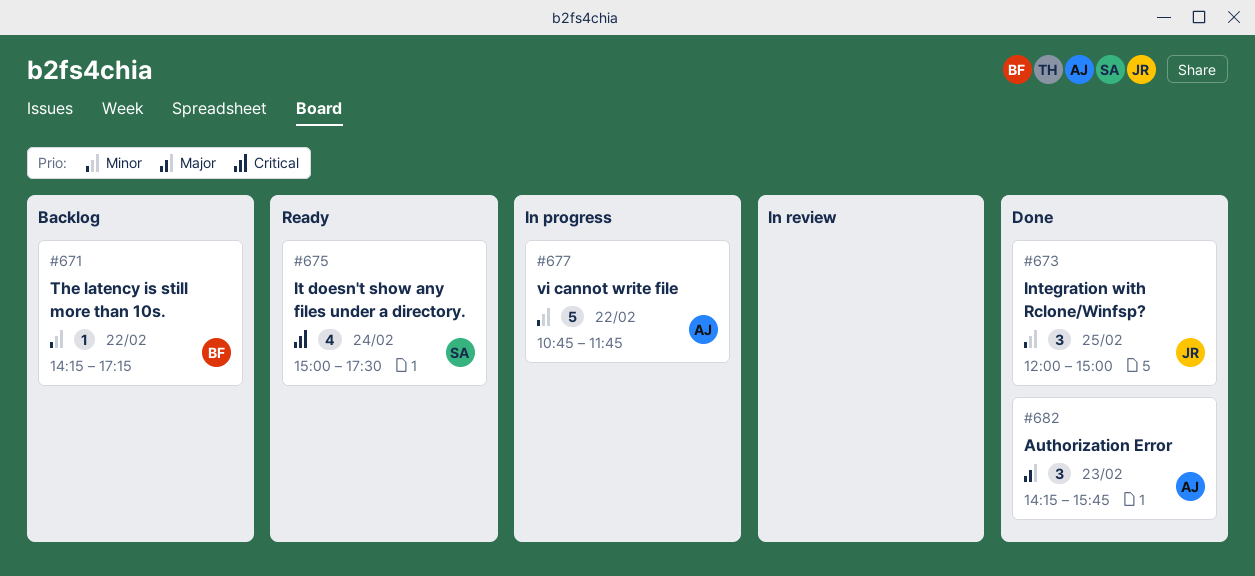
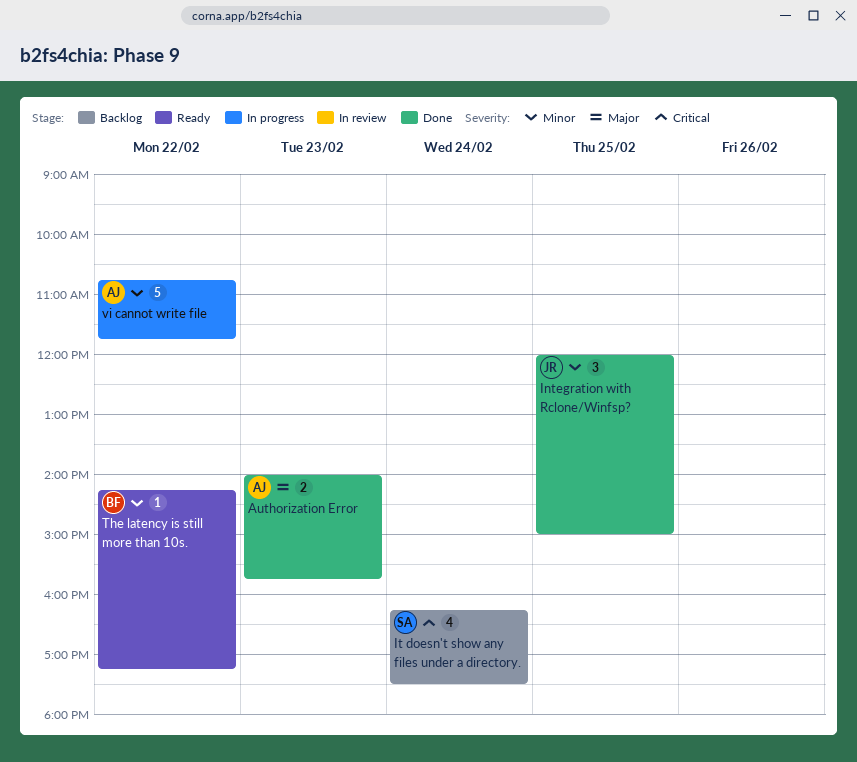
Authorization Error, estimate: 3 -> 2
Authorization Error, begins: 14:15 -> 14:00
It doesn't show any files under a directory., status: Ready -> Backlog
It doesn't show any files under a directory., begins: 15:00 -> 16:15
The latency is still more than 10s., status: Backlog -> Ready

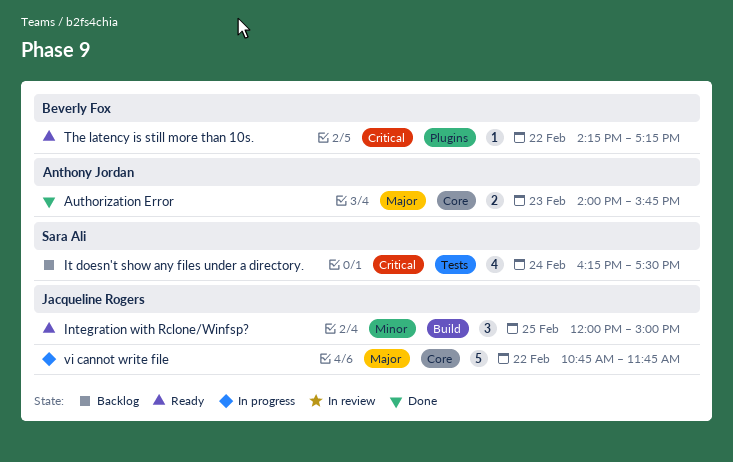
Integration with Rclone/Winfsp?, status: Done -> Ready
The latency is still more than 10s., priority: Minor -> Critical
vi cannot write file, owner: Anthony Jordan -> Jacqueline Rogers
vi cannot write file, priority: Minor -> Major

